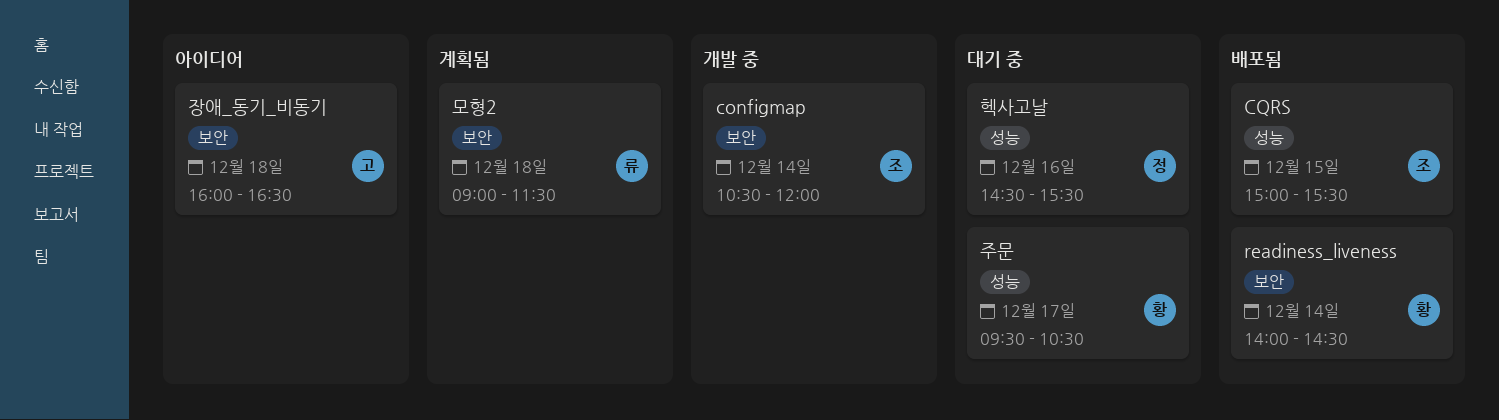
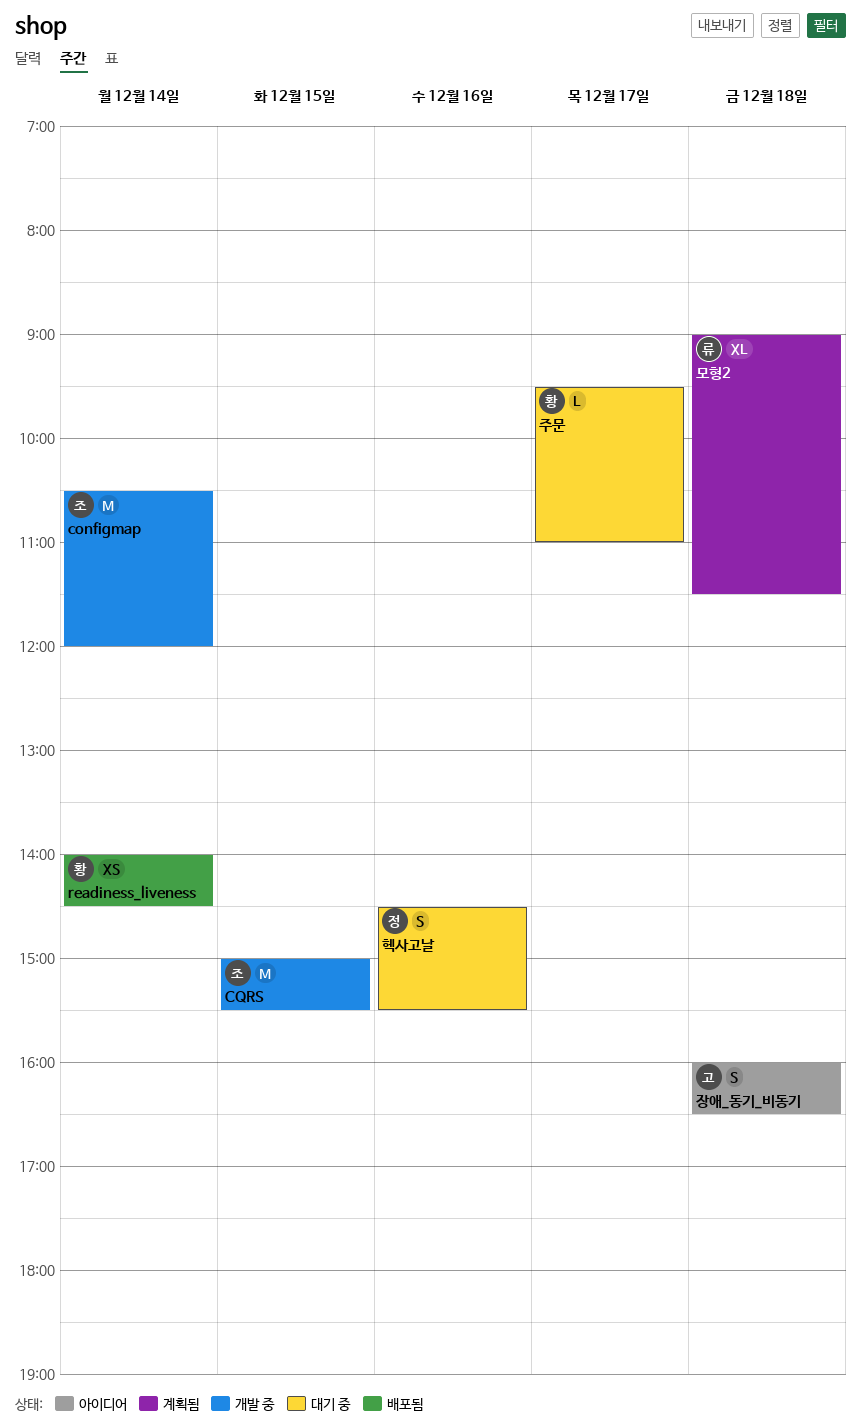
CQRS, status: 배포됨 -> 개발 중
주문, ends: 10:30 -> 11:00

